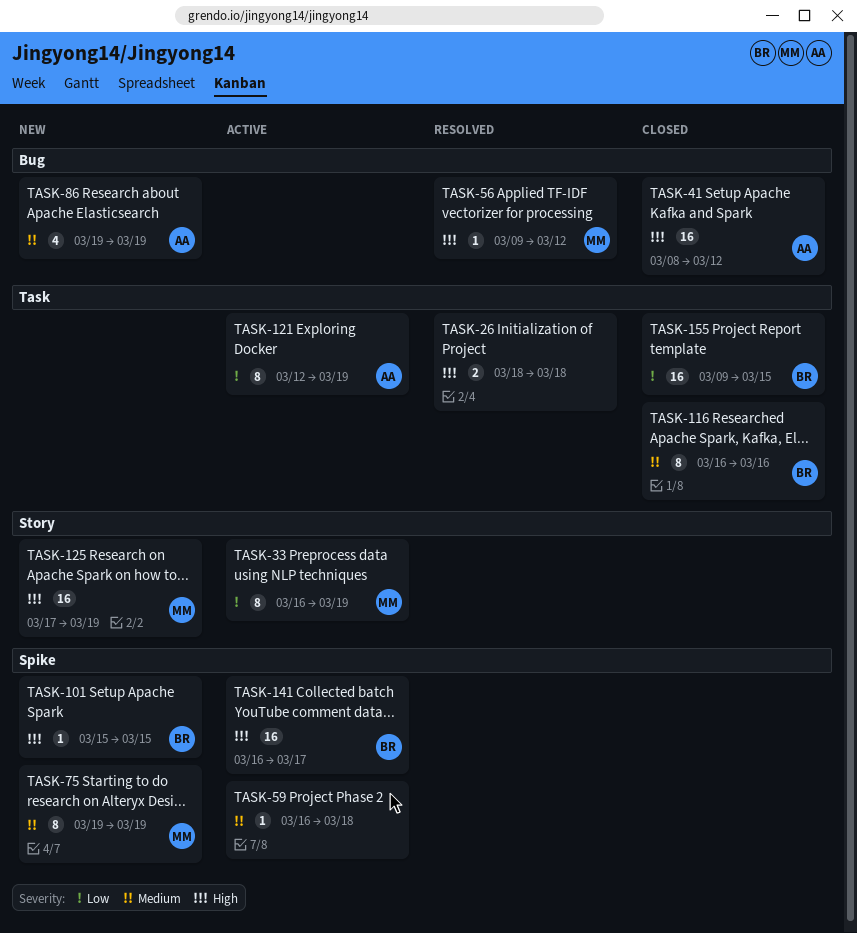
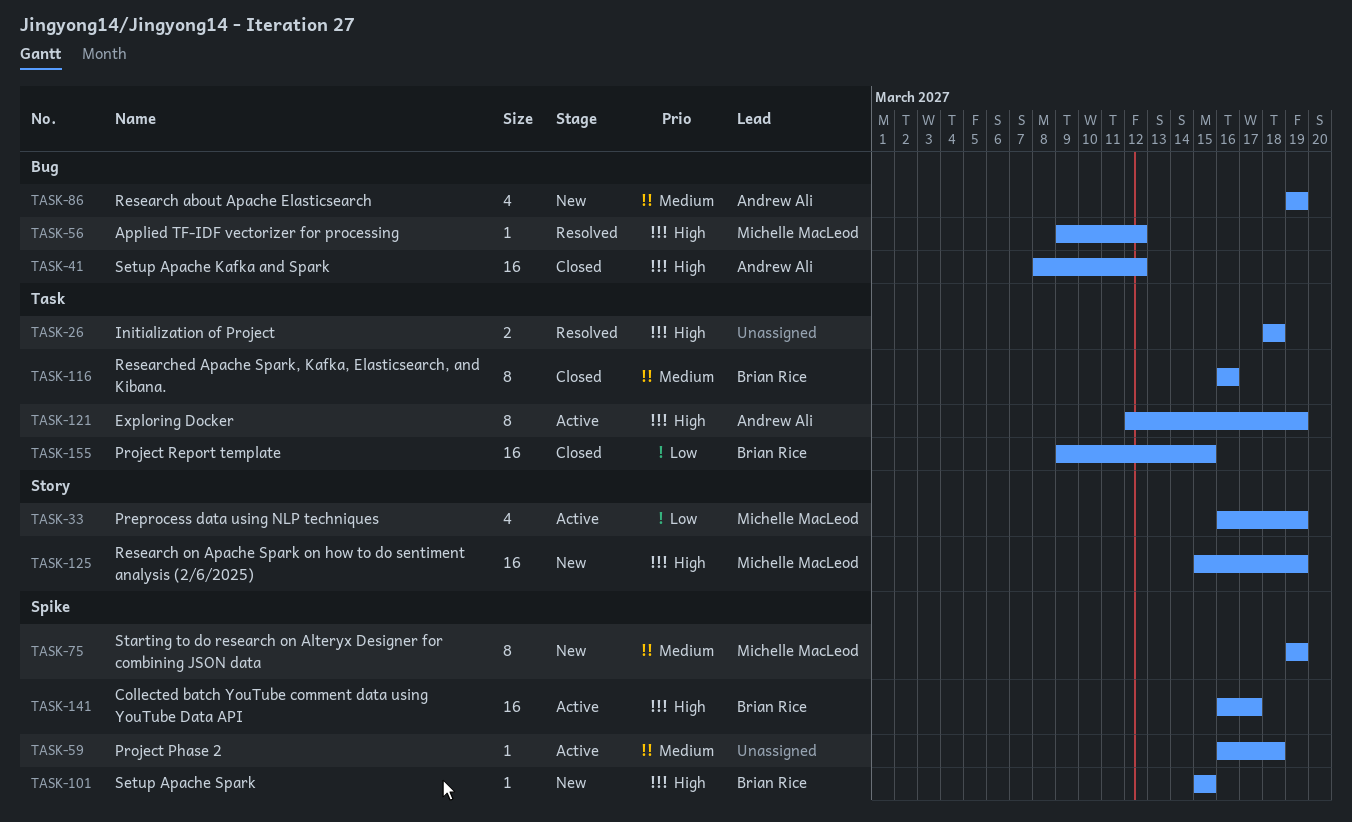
TASK-33, estimate: 8 -> 4
TASK-121, priority: Low -> High
TASK-125, start: Mar 17 -> Mar 15

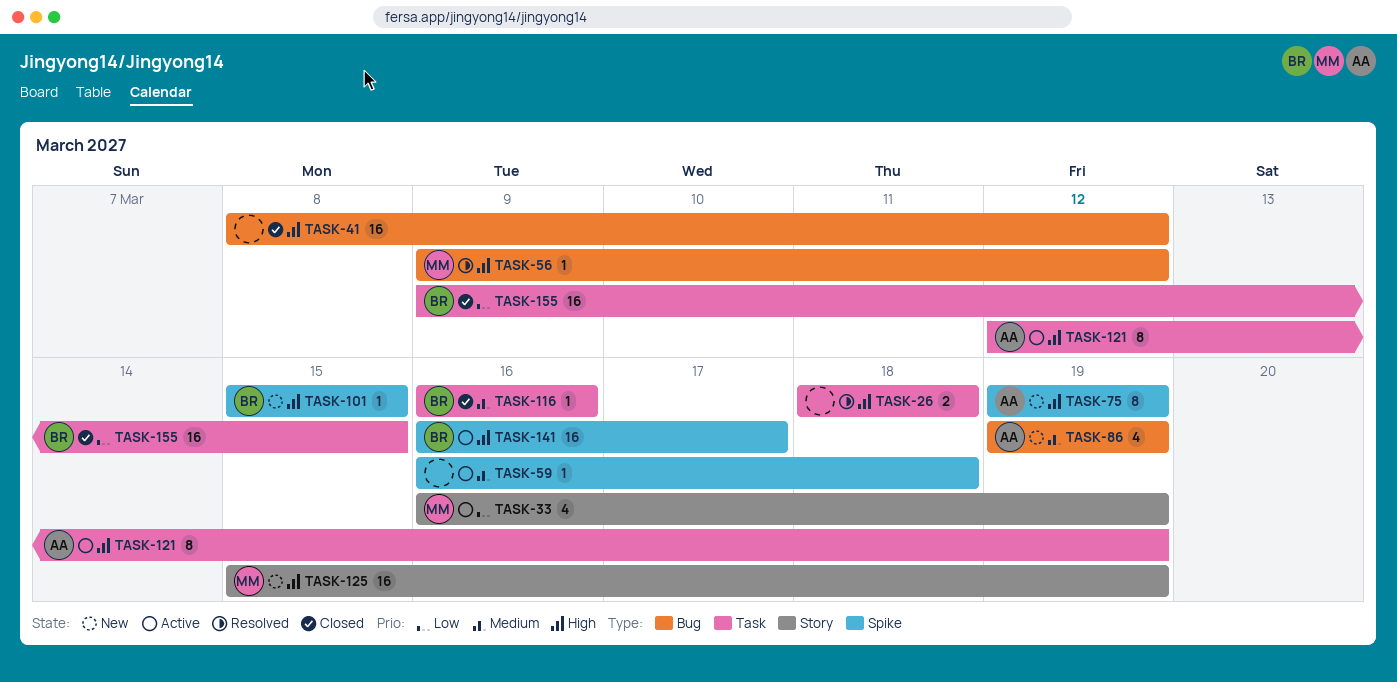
TASK-41, owner: Andrew Ali -> none
TASK-75, owner: Michelle MacLeod -> Andrew Ali
TASK-75, priority: Medium -> High
TASK-116, estimate: 8 -> 1

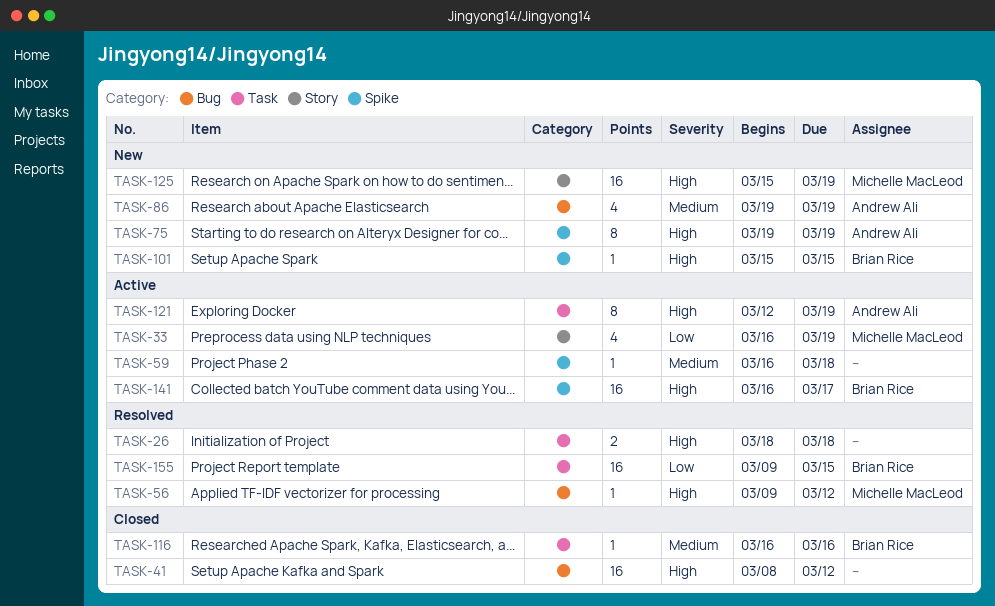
TASK-155, status: Closed -> Resolved

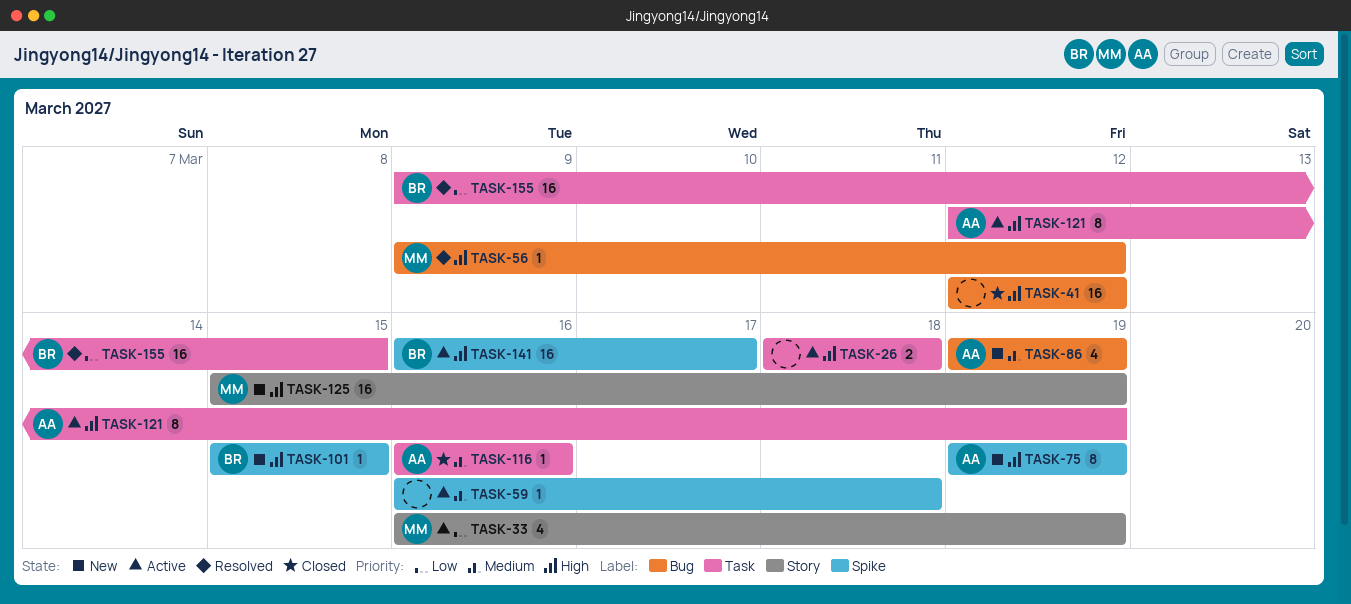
TASK-26, status: Resolved -> Active
TASK-41, start: Mar 8 -> Mar 12
TASK-116, owner: Brian Rice -> Andrew Ali

